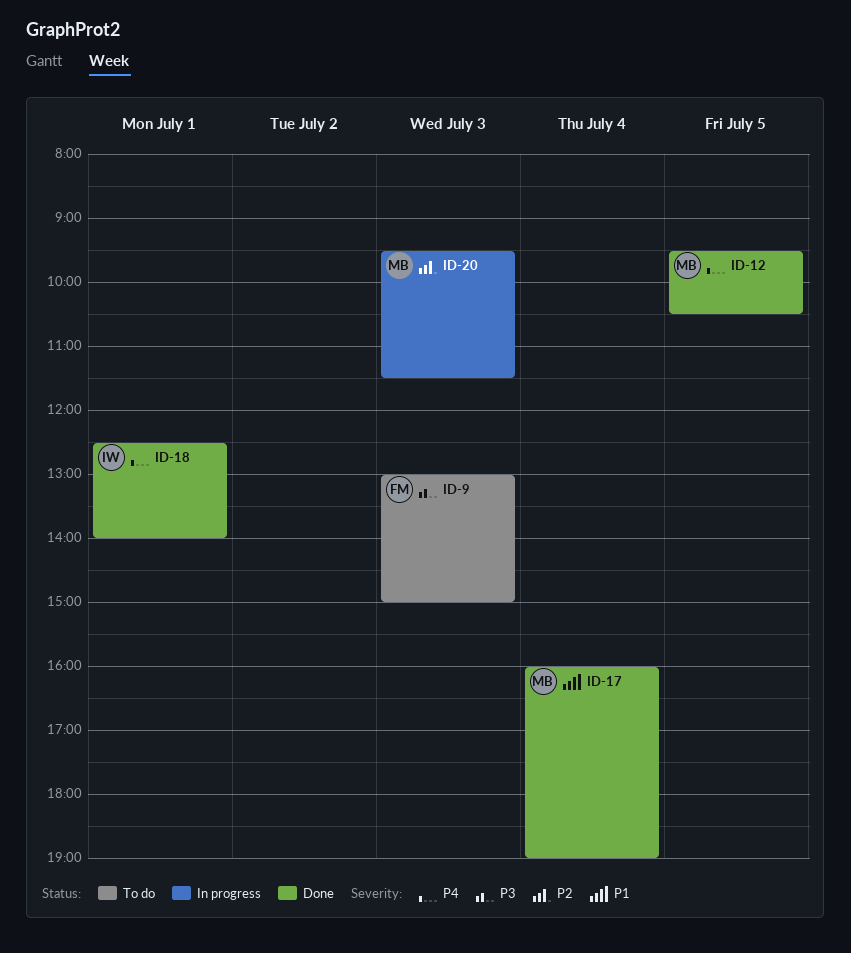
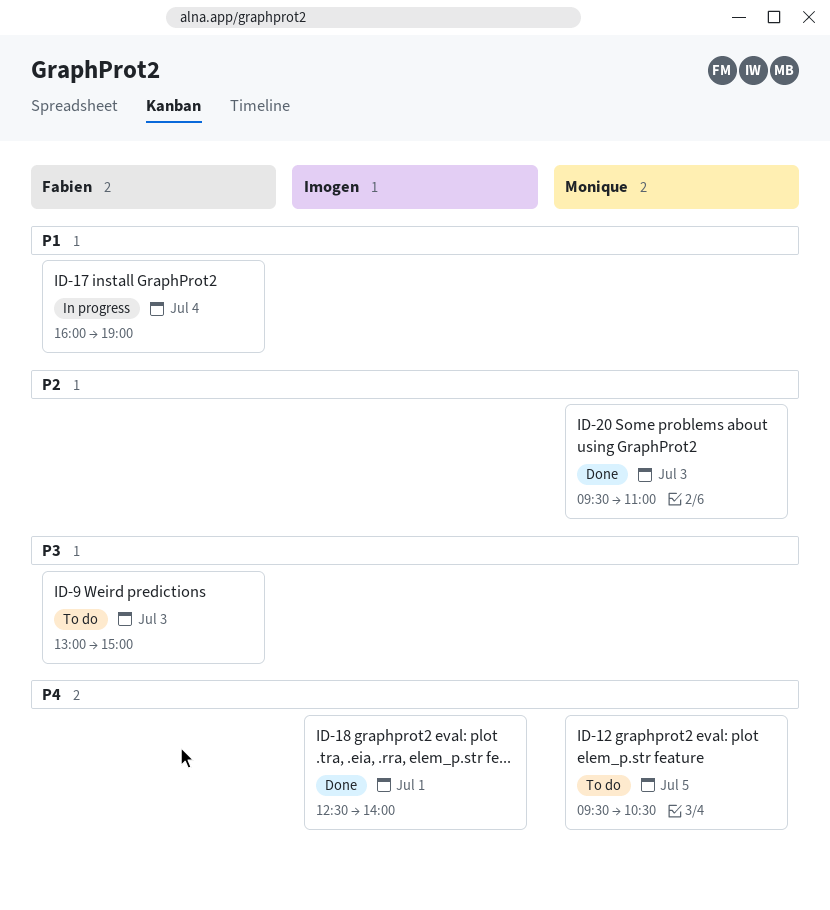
ID-12, status: Done -> To do
ID-17, status: Done -> In progress
ID-17, owner: Monique -> Fabien
ID-20, status: In progress -> Done
ID-20, ends: 11:30 -> 11:00

